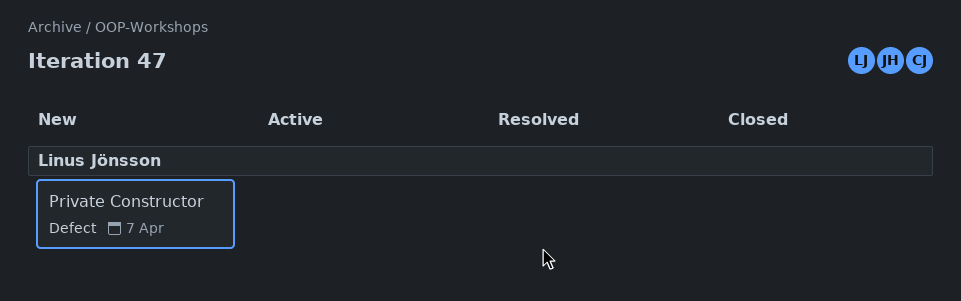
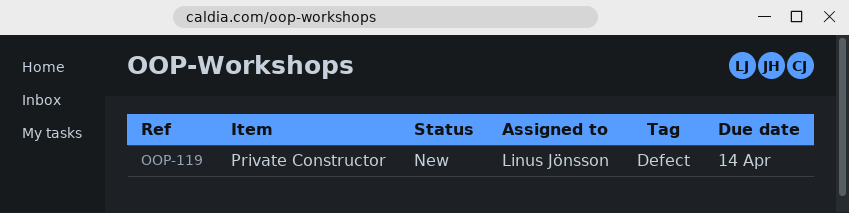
Private Constructor, due: Apr 7 -> Apr 14

